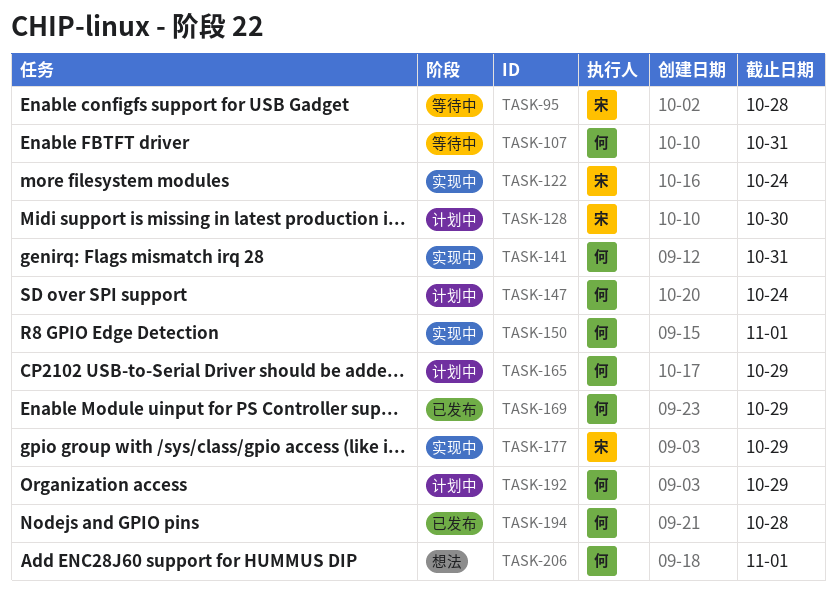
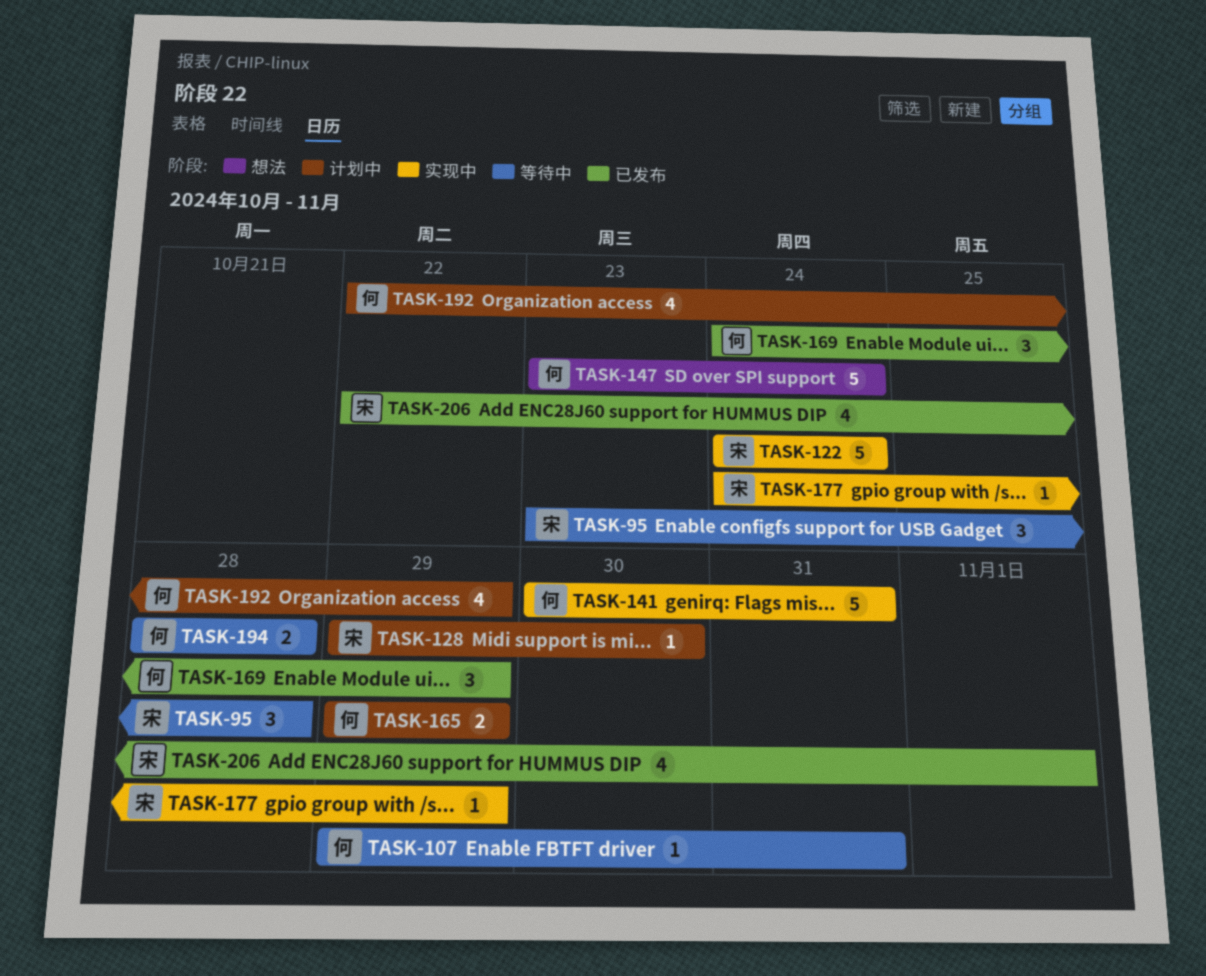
TASK-147, status: 计划中 -> 想法
TASK-150: present -> none
TASK-194, status: 已发布 -> 等待中
TASK-206, status: 想法 -> 已发布
TASK-206, owner: 何 -> 宋

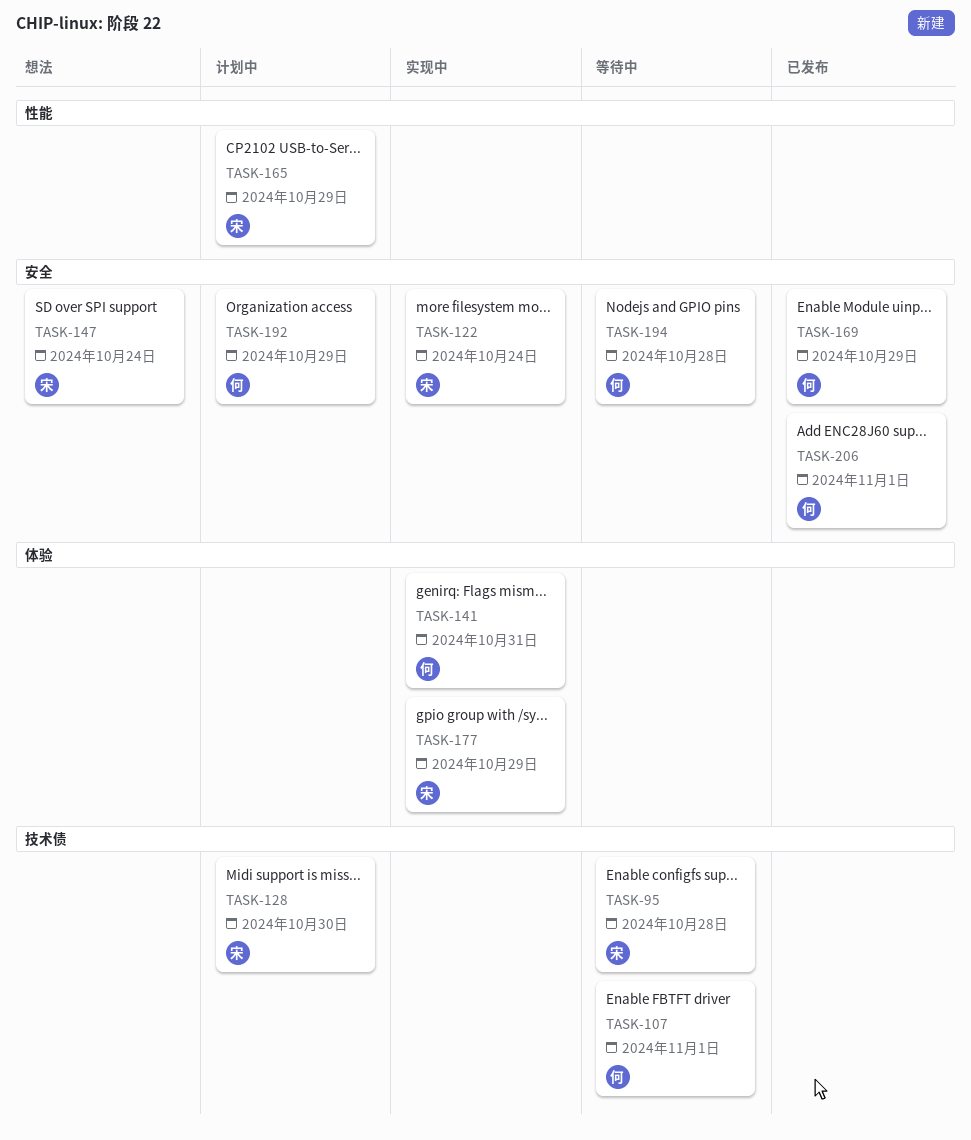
TASK-107, due: Oct 31 -> Nov 1
TASK-147, owner: 何 -> 宋
TASK-165, owner: 何 -> 宋
TASK-206, owner: 宋 -> 何

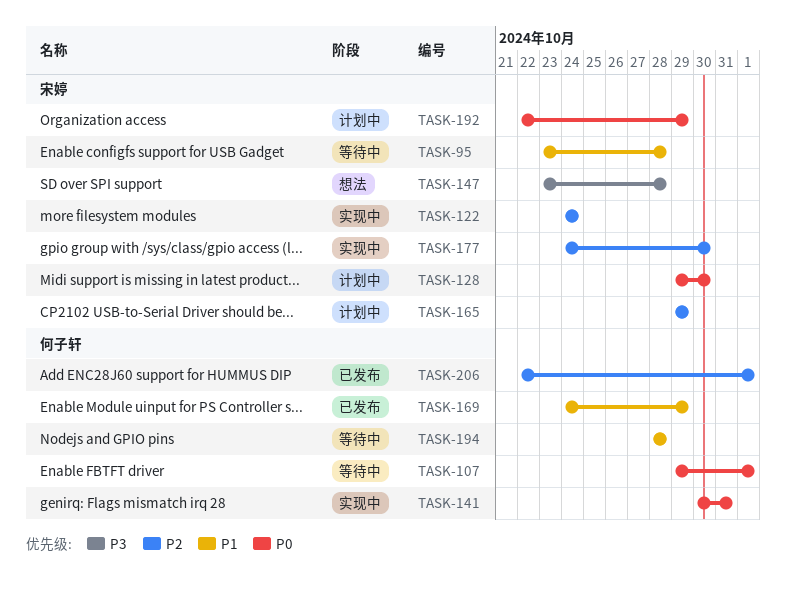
TASK-147, due: Oct 24 -> Oct 28
TASK-177, due: Oct 29 -> Oct 30
TASK-192, owner: 何子轩 -> 宋婷

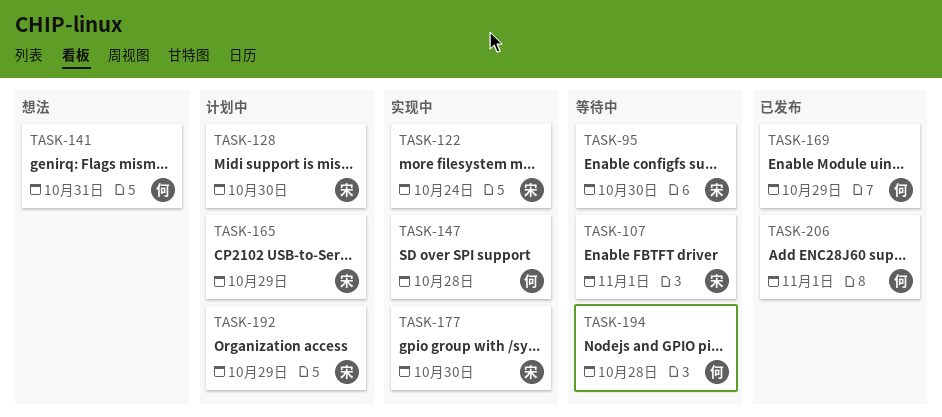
TASK-95, due: Oct 28 -> Oct 30
TASK-107, owner: 何子轩 -> 宋婷
TASK-141, status: 实现中 -> 想法
TASK-147, status: 想法 -> 实现中
TASK-147, owner: 宋婷 -> 何子轩

